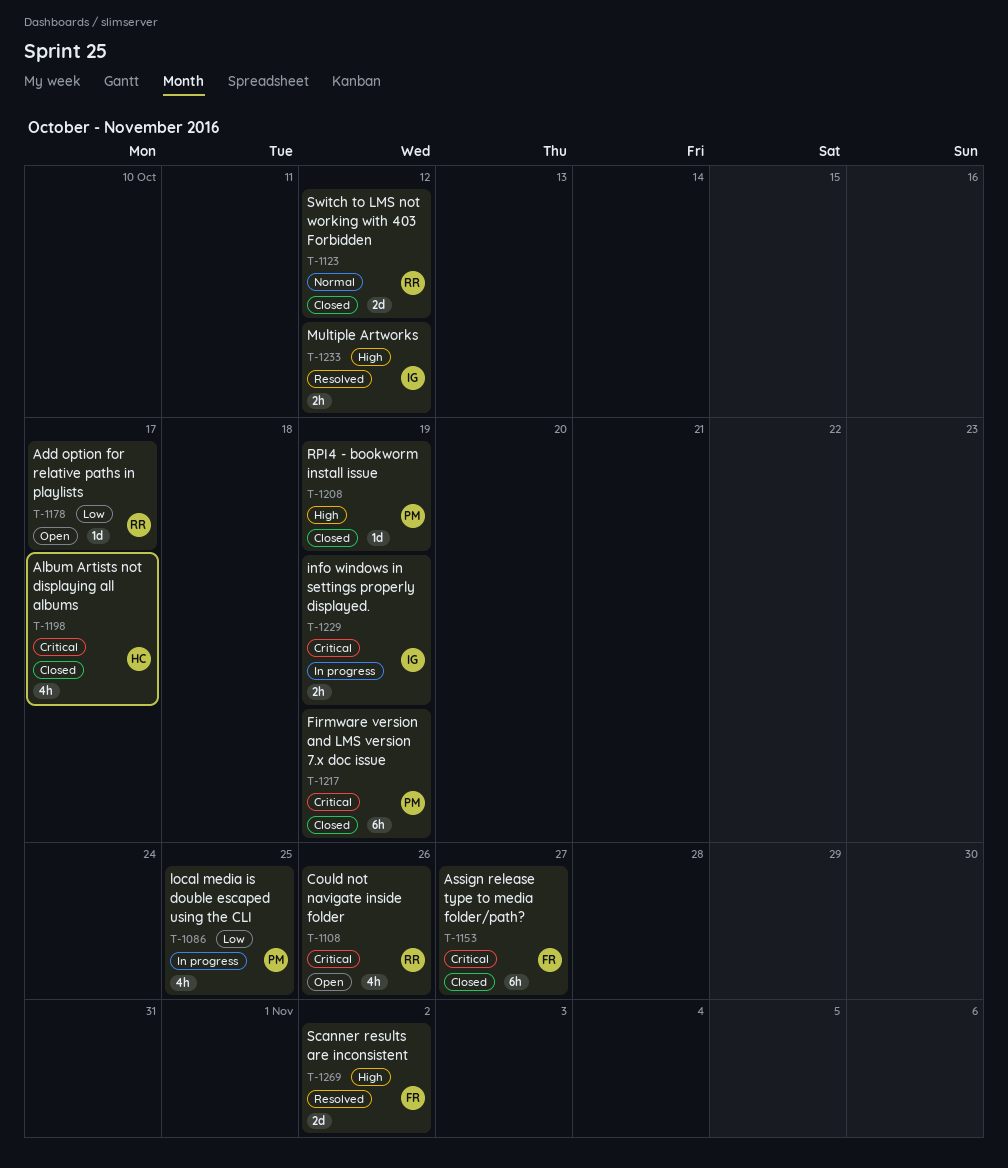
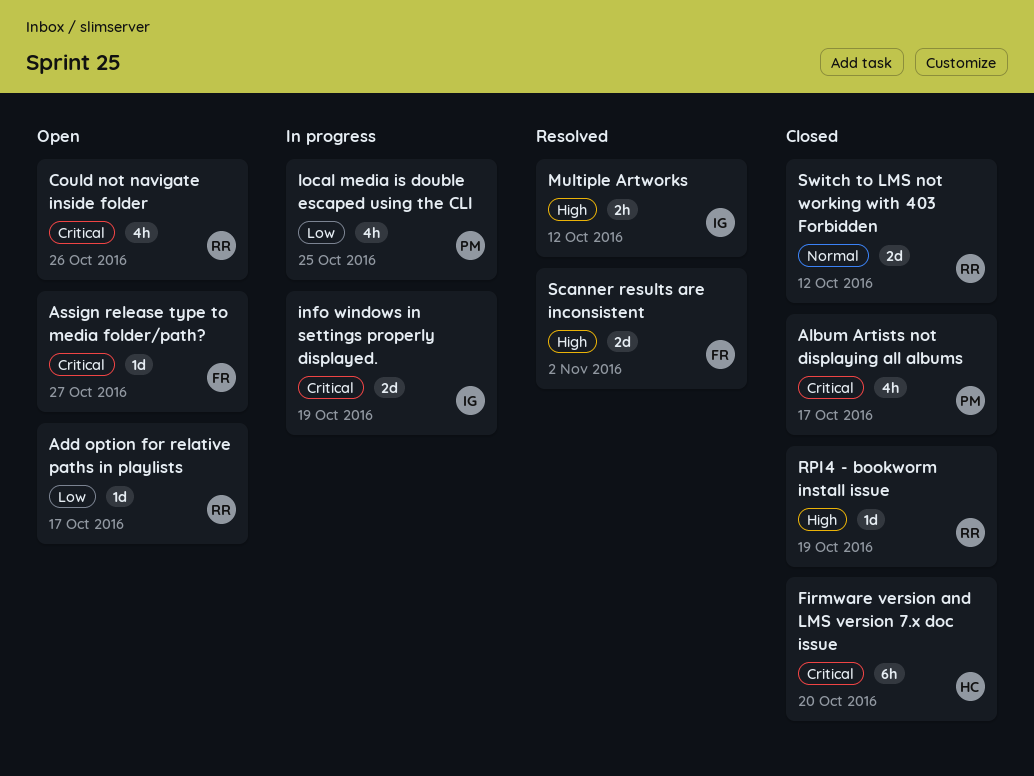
Album Artists not displaying all albums, owner: HC -> PM
Assign release type to media folder/path?, status: Closed -> Open
Assign release type to media folder/path?, estimate: 6h -> 1d
Firmware version and LMS version 7.x doc issue, owner: PM -> HC
Firmware version and LMS version 7.x doc issue, due: Oct 19 -> Oct 20
info windows in settings properly displayed., estimate: 2h -> 2d
RPI4 - bookworm install issue, owner: PM -> RR

